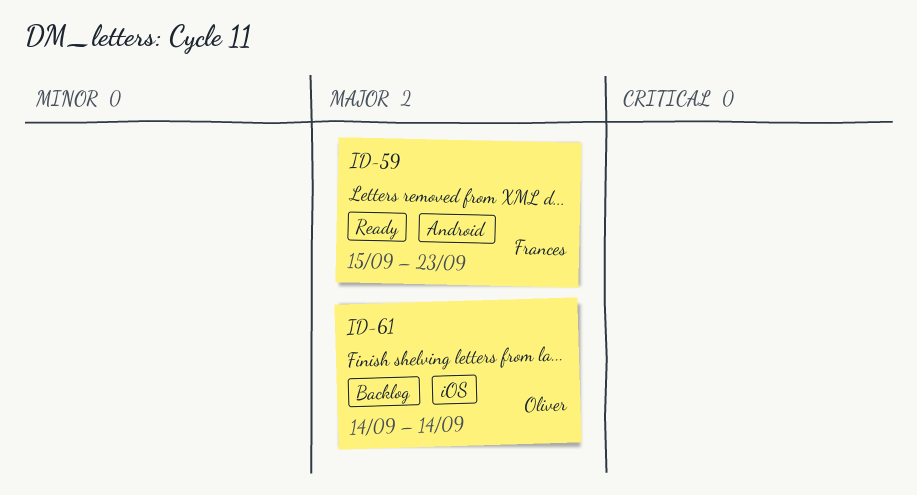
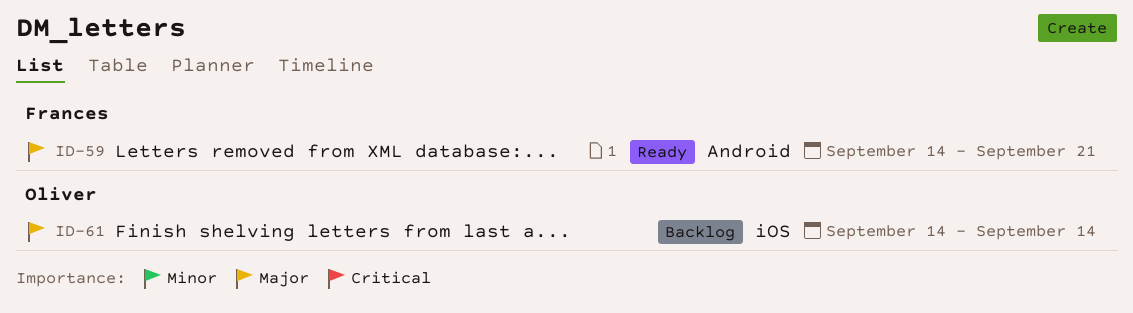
ID-59, start: Sep 15 -> Sep 14
ID-59, due: Sep 23 -> Sep 21

